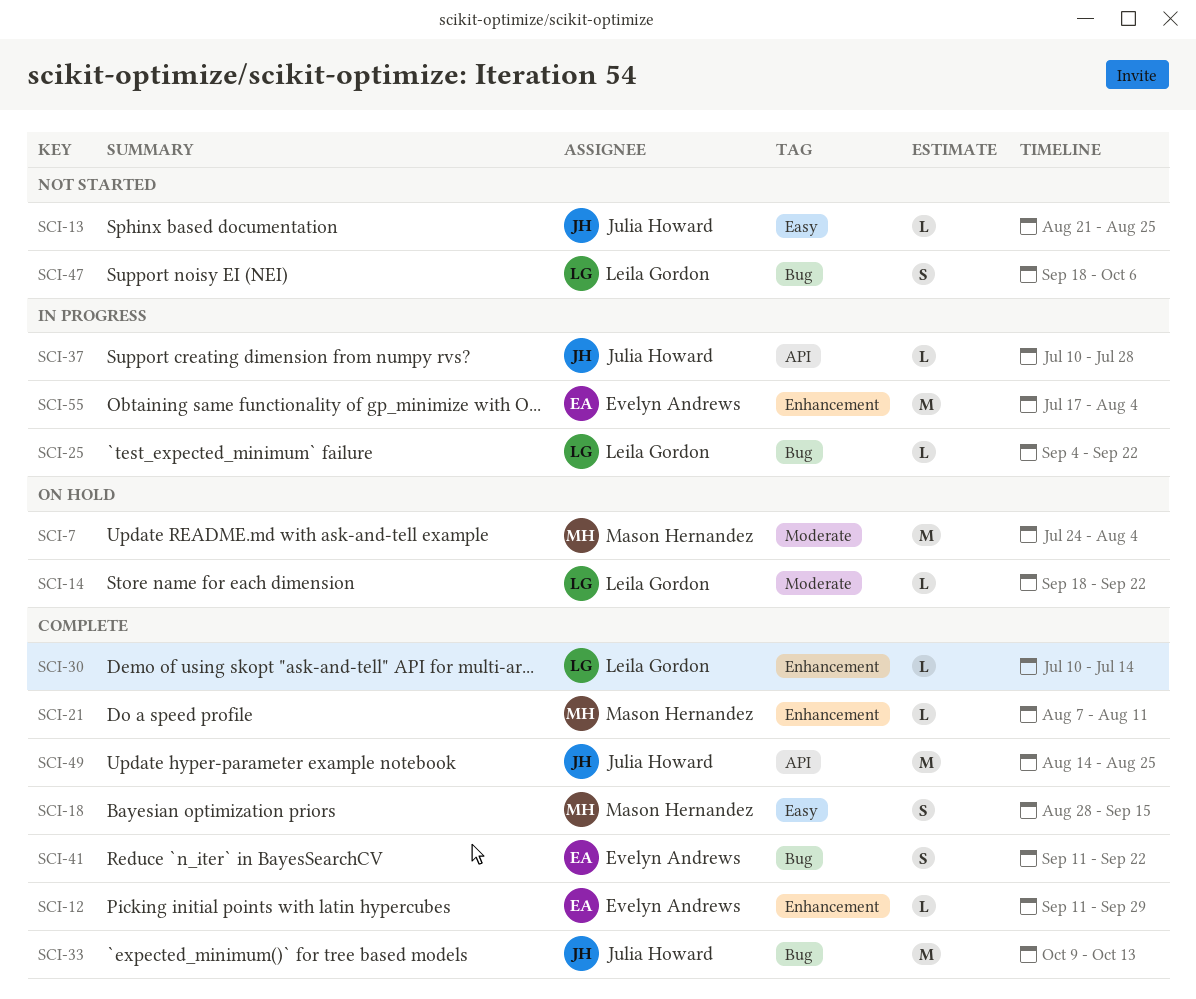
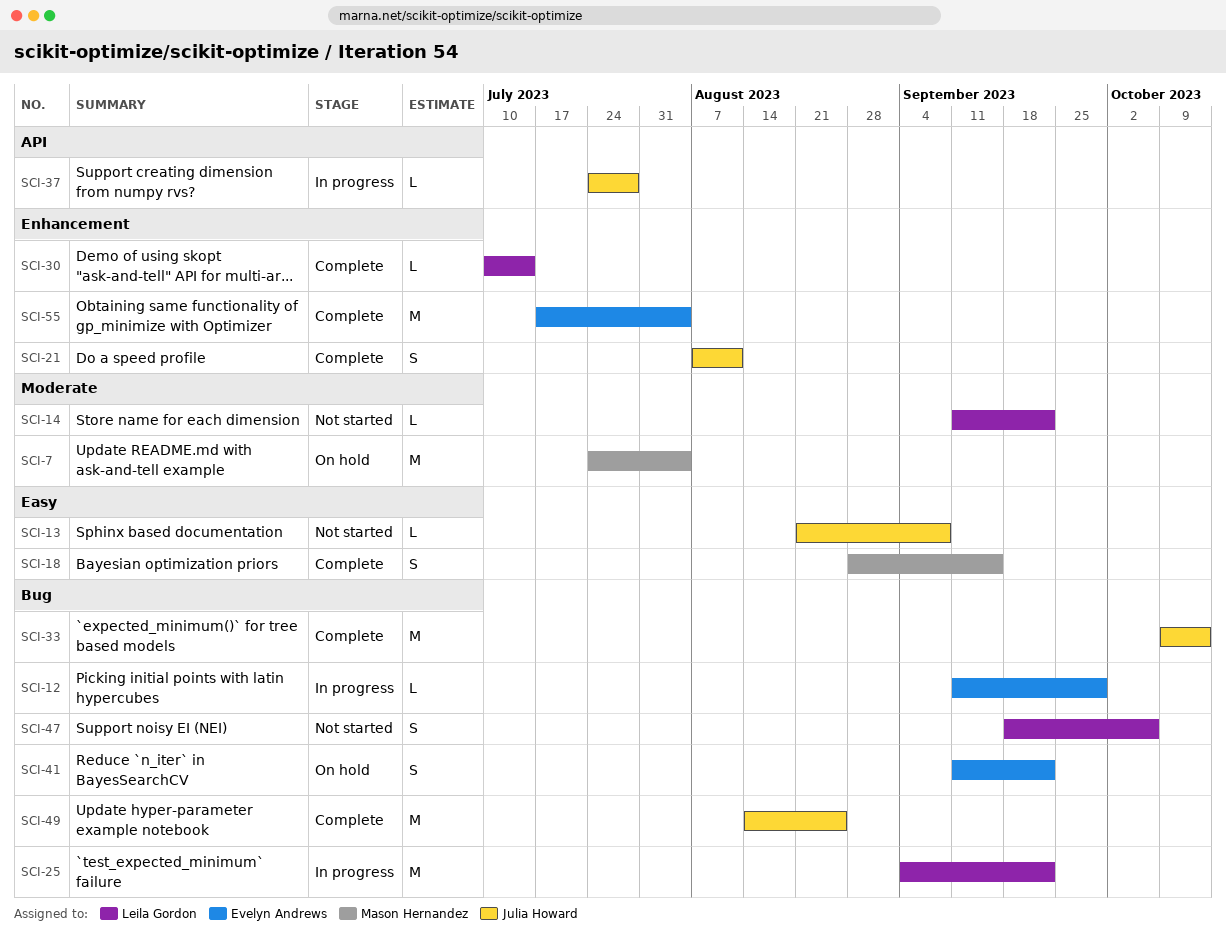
SCI-12, status: Complete -> In progress
SCI-12, label: Enhancement -> Bug
SCI-13, due: Aug 25 -> Sep 8
SCI-14, status: On hold -> Not started
SCI-14, start: Sep 18 -> Sep 11
SCI-21, owner: Mason Hernandez -> Julia Howard
SCI-21, estimate: L -> S
SCI-25, estimate: L -> M
SCI-37, start: Jul 10 -> Jul 24
SCI-41, status: Complete -> On hold
SCI-49, label: API -> Bug
SCI-55, status: In progress -> Complete

